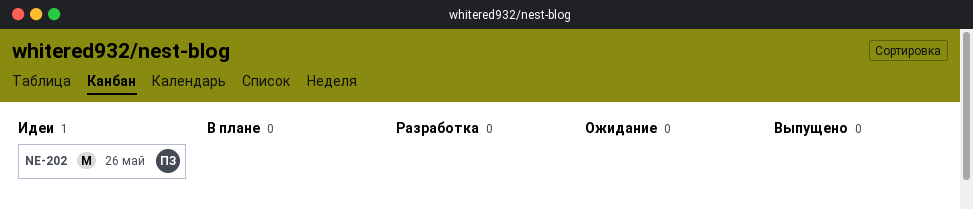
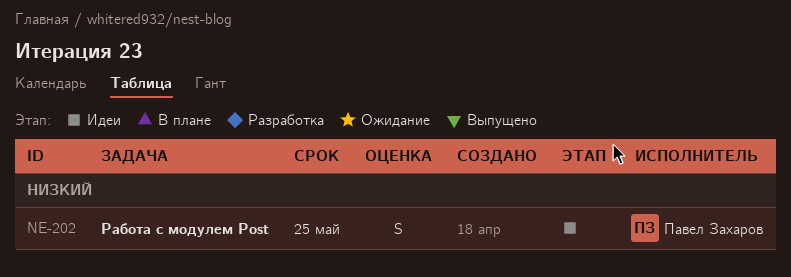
NE-202, estimate: M -> S
NE-202, due: May 26 -> May 25

